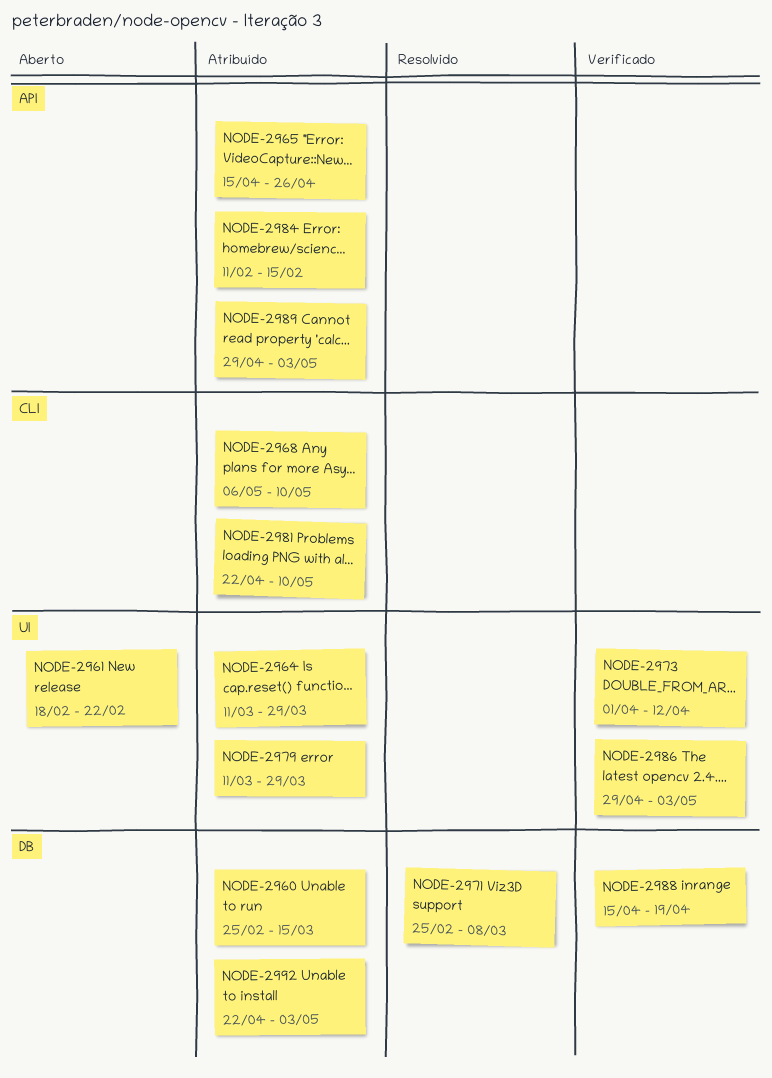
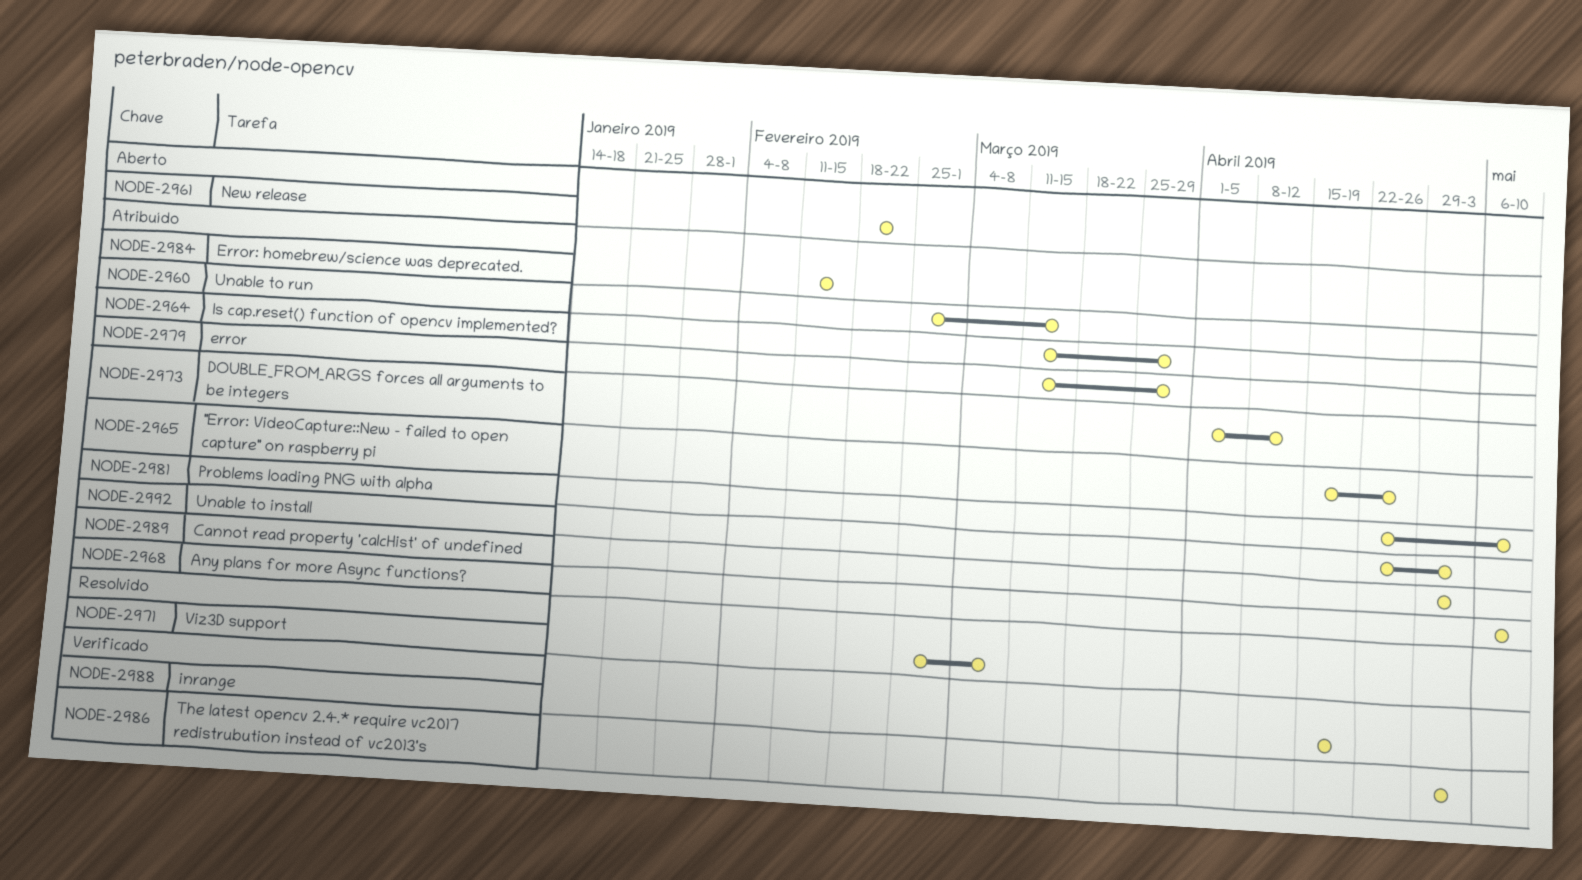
NODE-2973, status: Verificado -> Atribuído

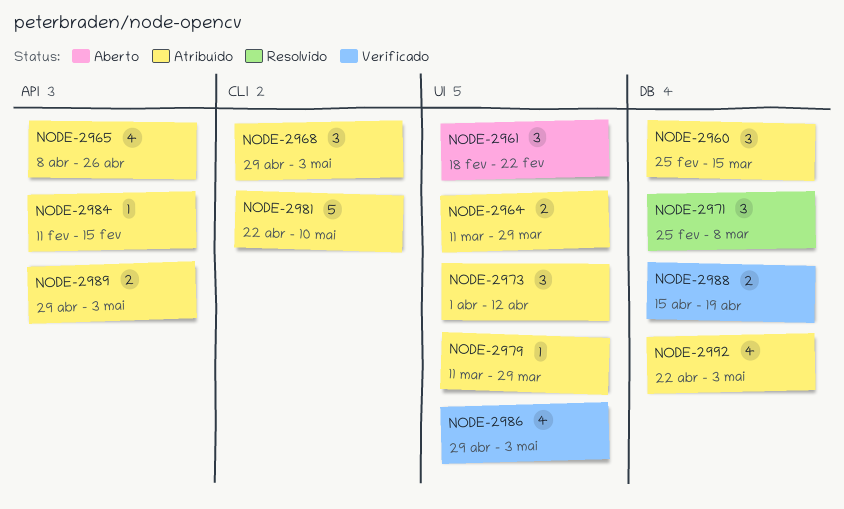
NODE-2965, start: Apr 15 -> Apr 8
NODE-2968, start: May 6 -> Apr 29
NODE-2968, due: May 10 -> May 3

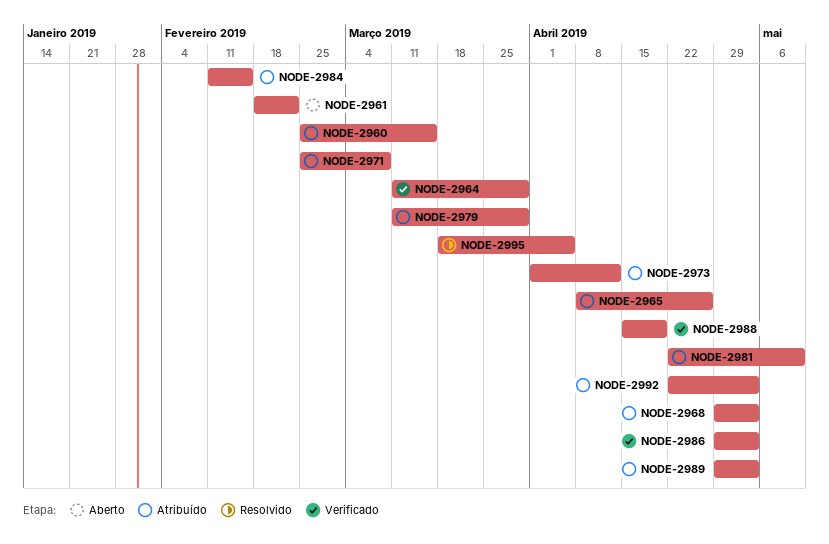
NODE-2964, status: Atribuído -> Verificado
NODE-2971, status: Resolvido -> Atribuído
NODE-2995: none -> present

